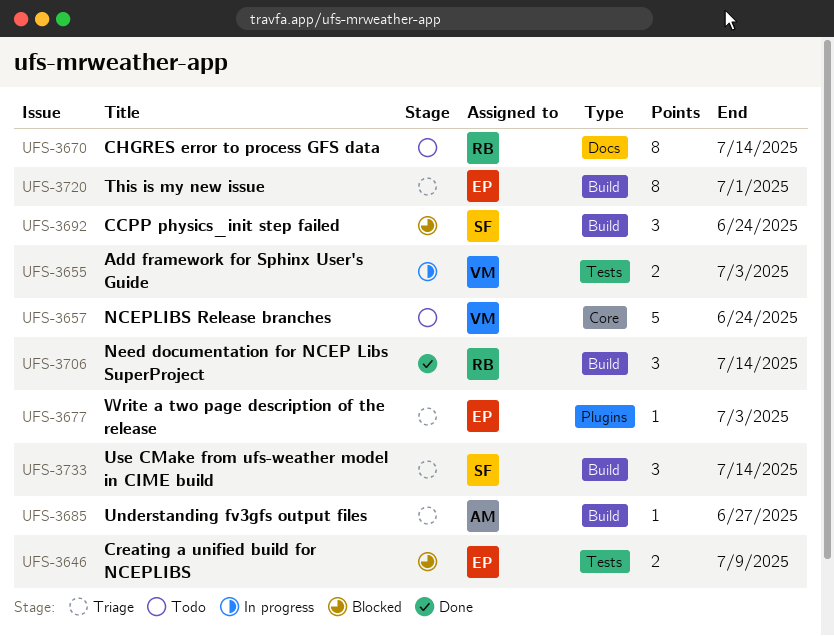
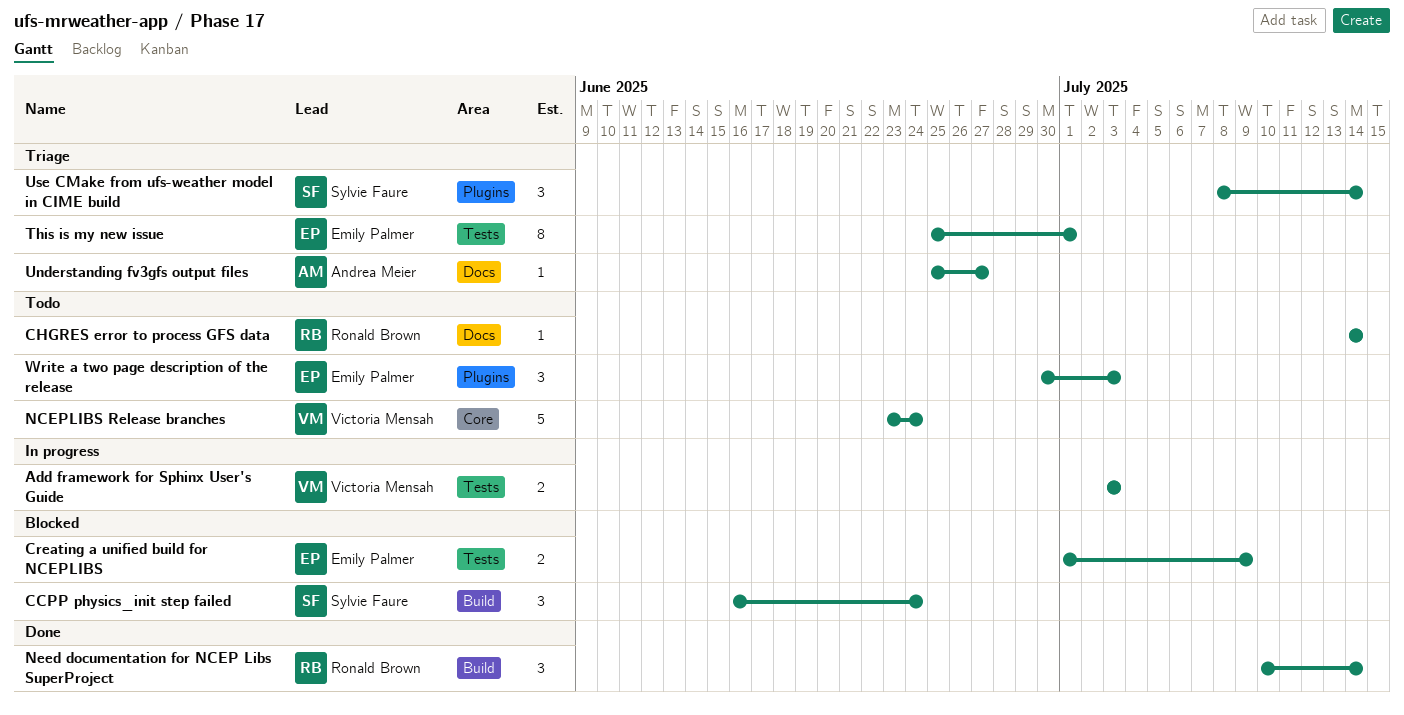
CHGRES error to process GFS data, estimate: 8 -> 1
This is my new issue, label: Build -> Tests
Understanding fv3gfs output files, label: Build -> Docs
Use CMake from ufs-weather model in CIME build, label: Build -> Plugins
Write a two page description of the release, status: Triage -> Todo
Write a two page description of the release, estimate: 1 -> 3

